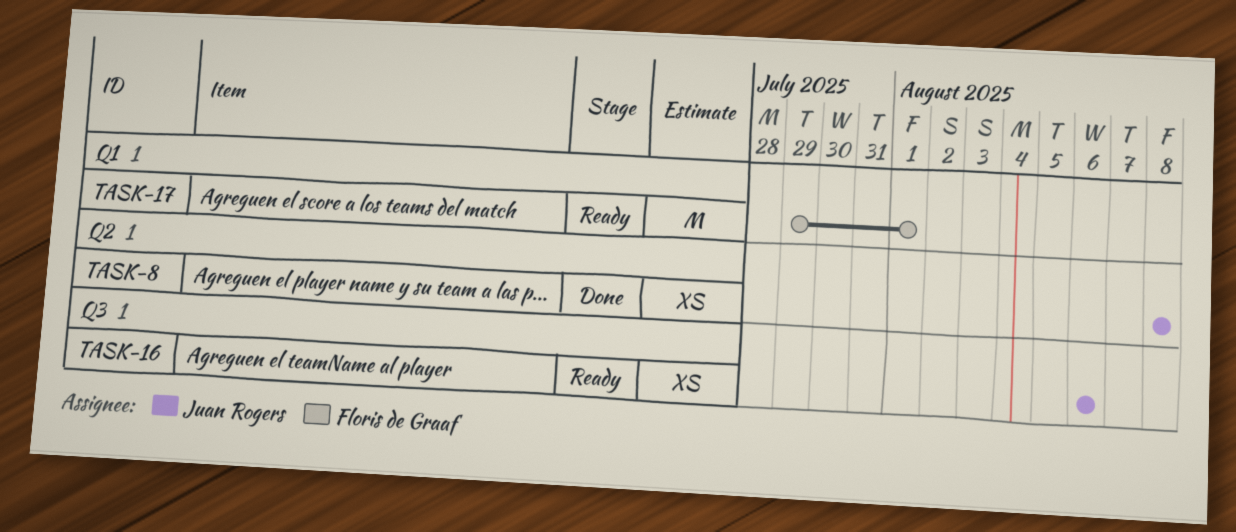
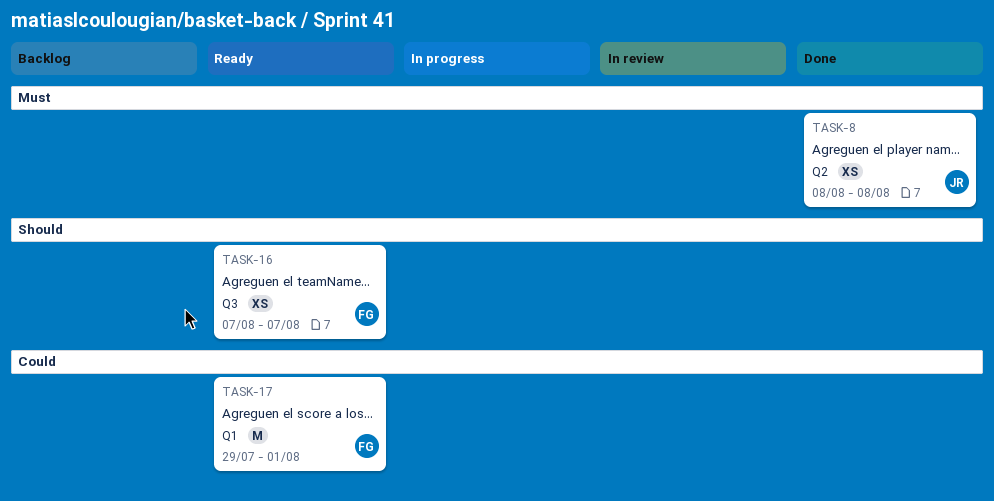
TASK-16, owner: Juan Rogers -> Floris de Graaf
TASK-16, start: Aug 6 -> Aug 7
TASK-16, due: Aug 6 -> Aug 7

